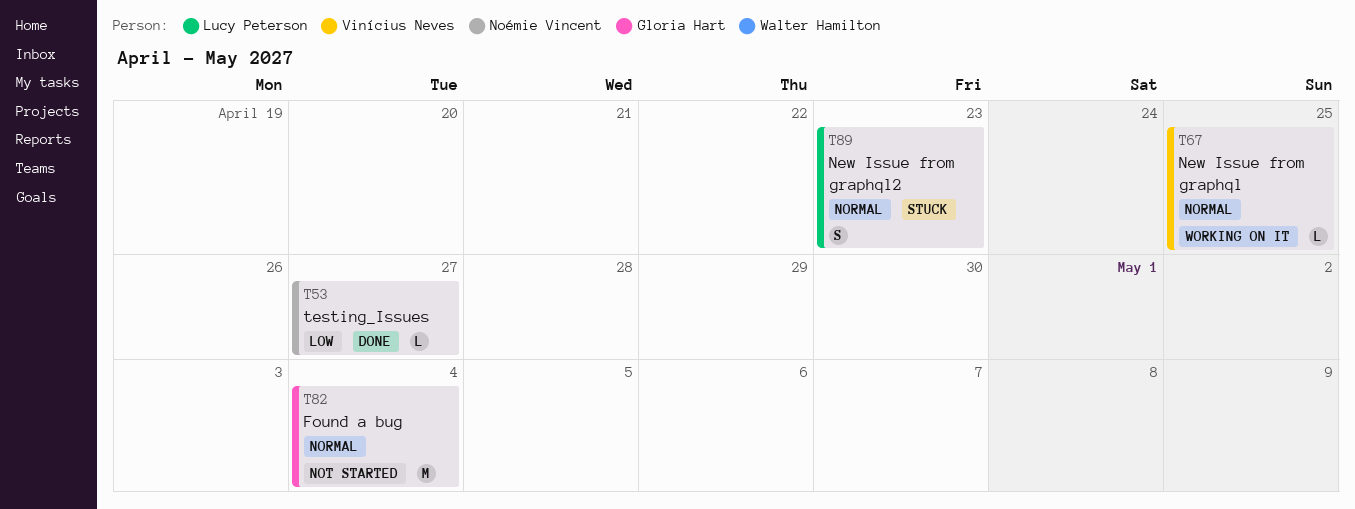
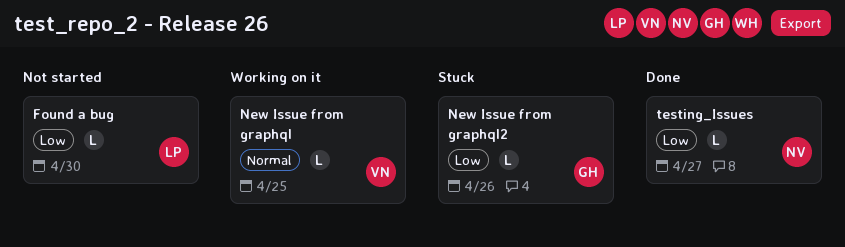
Found a bug, owner: Gloria Hart -> Lucy Peterson
Found a bug, priority: Normal -> Low
Found a bug, estimate: M -> L
Found a bug, due: May 4 -> Apr 30
New Issue from graphql2, owner: Lucy Peterson -> Gloria Hart
New Issue from graphql2, priority: Normal -> Low
New Issue from graphql2, estimate: S -> L
New Issue from graphql2, due: Apr 23 -> Apr 26

